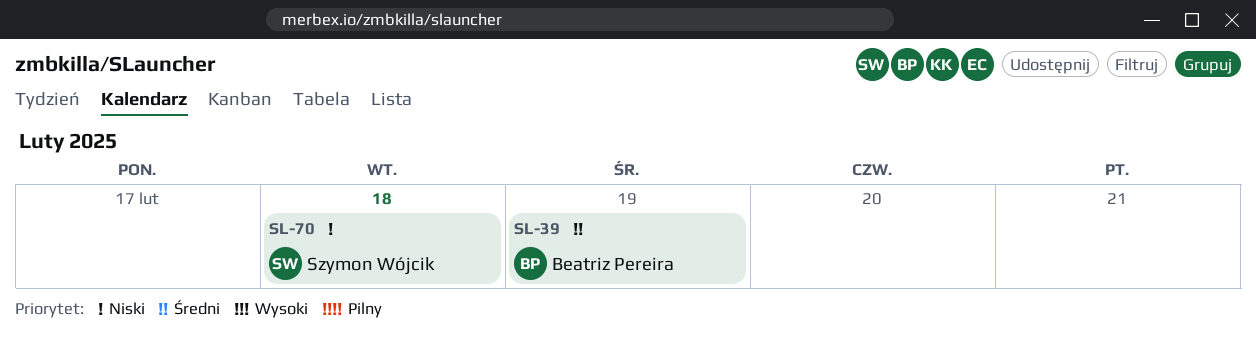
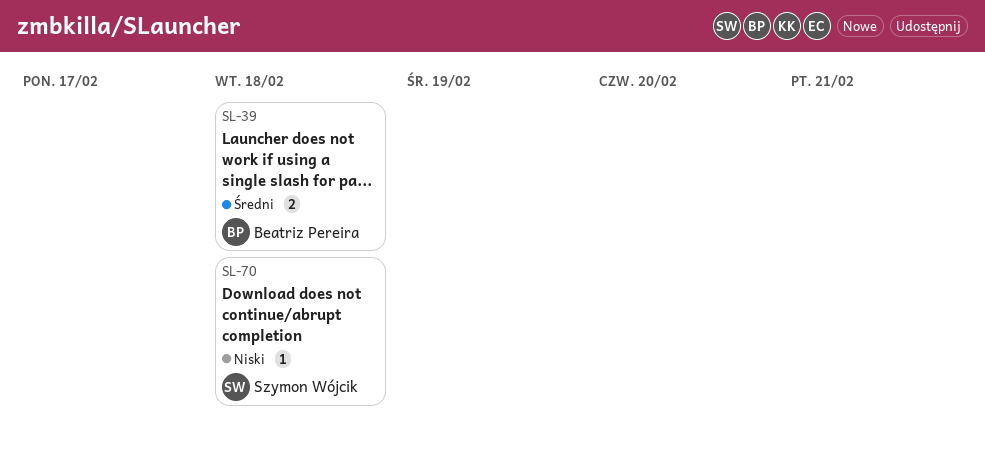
SL-39, due: Feb 19 -> Feb 18

